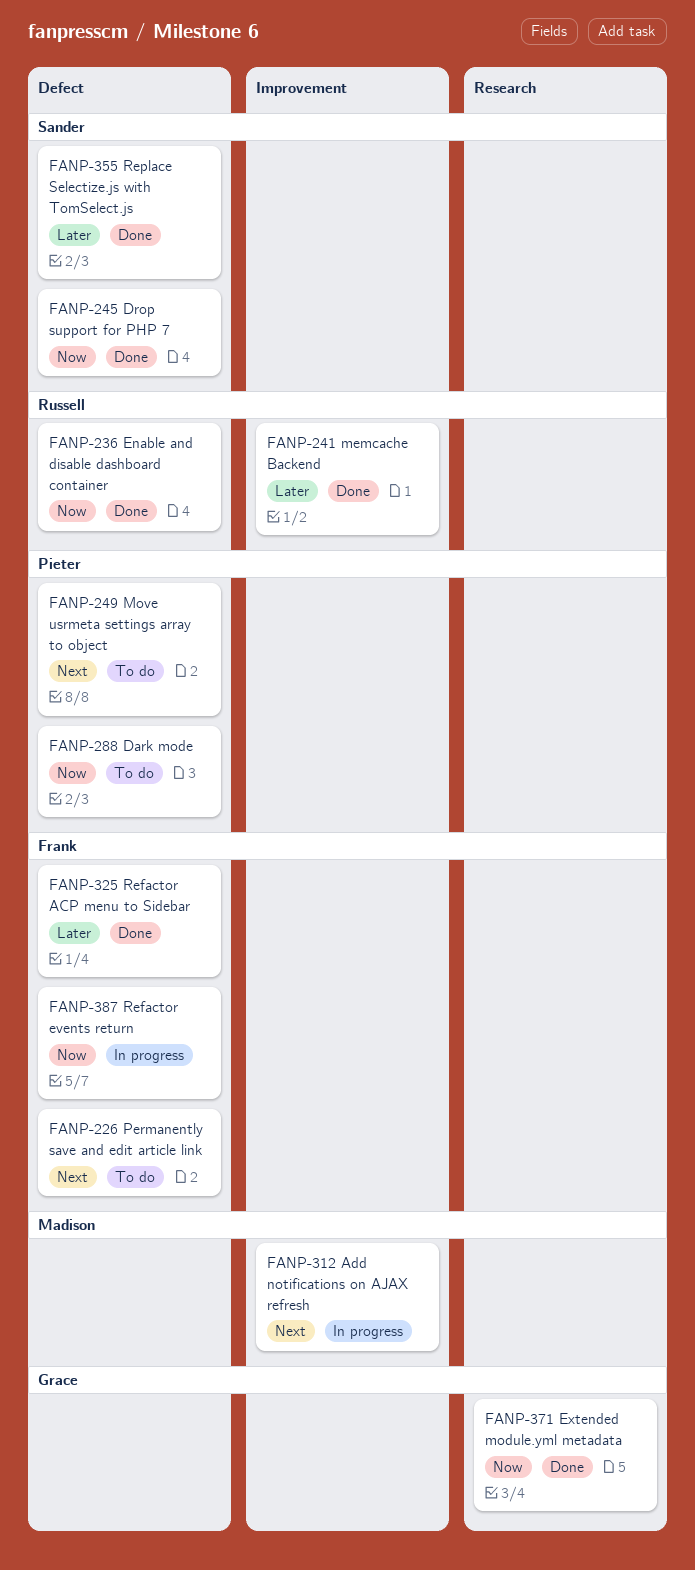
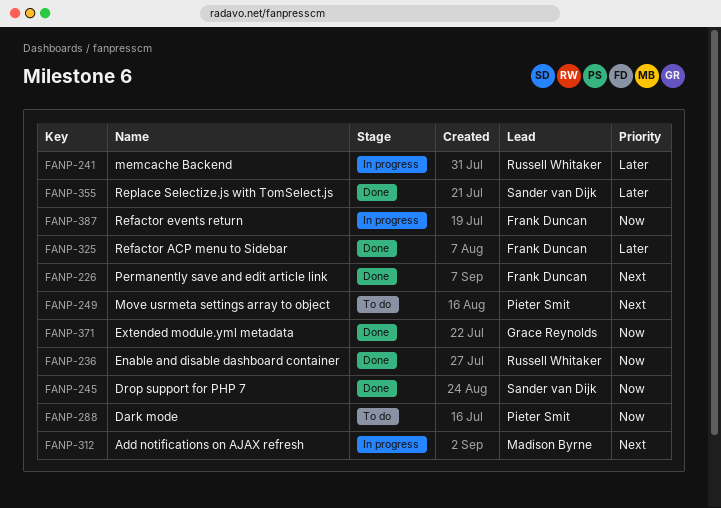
FANP-226, status: To do -> Done
FANP-241, status: Done -> In progress

